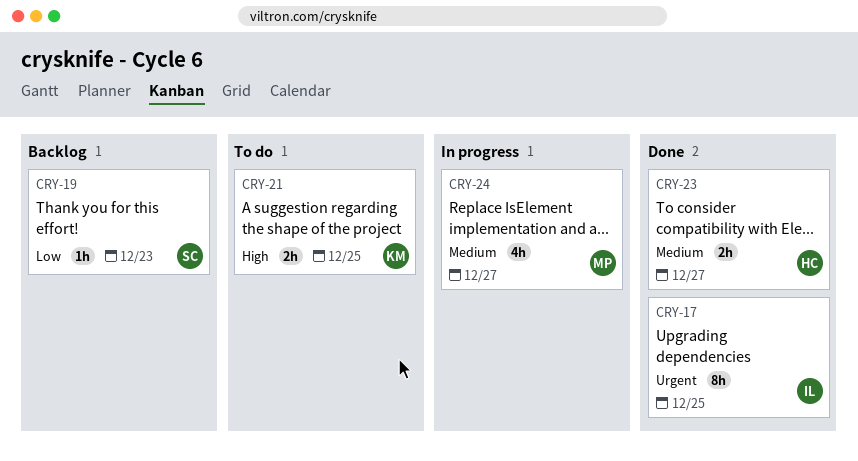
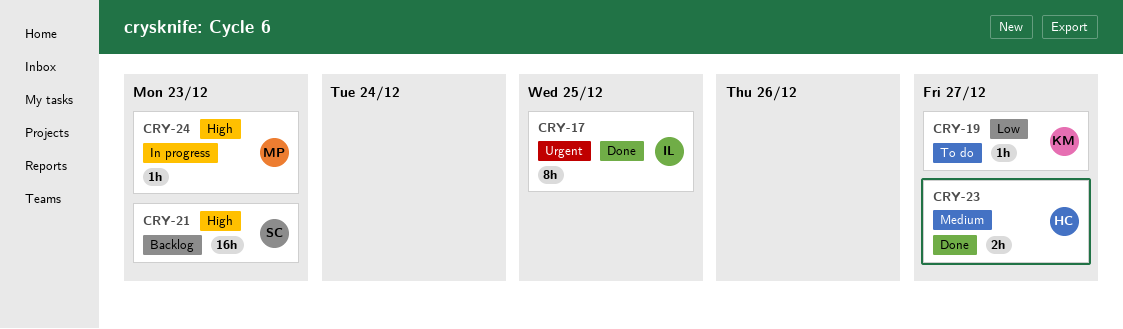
CRY-19, status: Backlog -> To do
CRY-19, owner: SC -> KM
CRY-19, due: Dec 23 -> Dec 27
CRY-21, status: To do -> Backlog
CRY-21, owner: KM -> SC
CRY-21, estimate: 2h -> 16h
CRY-21, due: Dec 25 -> Dec 23
CRY-24, priority: Medium -> High
CRY-24, estimate: 4h -> 1h
CRY-24, due: Dec 27 -> Dec 23

